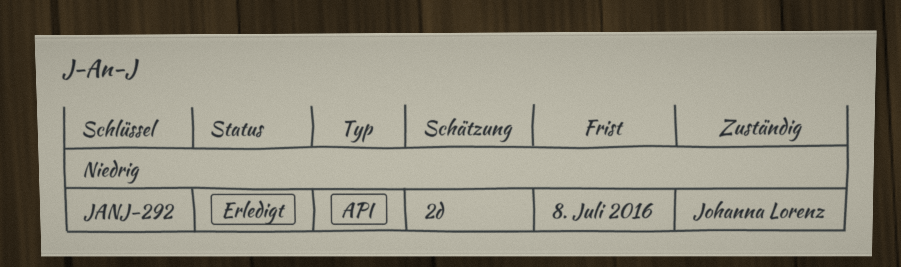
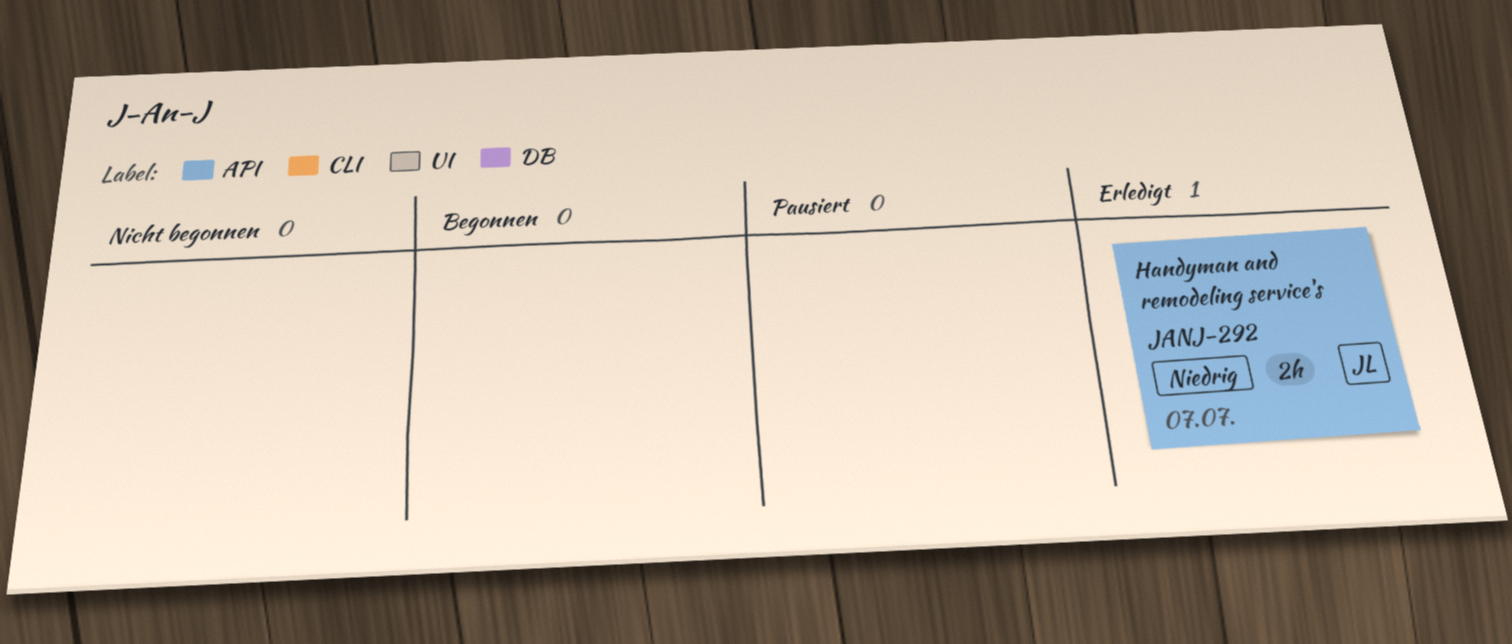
JANJ-292, estimate: 2d -> 2h
JANJ-292, due: Jul 8 -> Jul 7

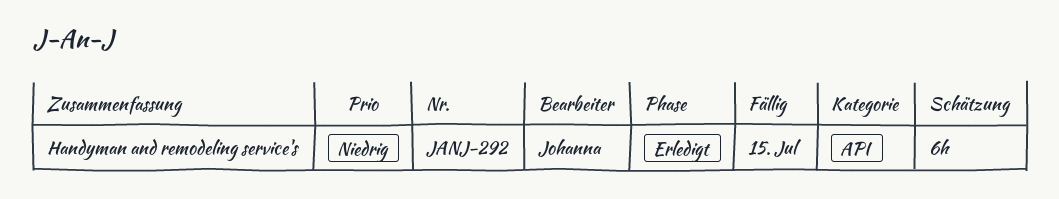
JANJ-292, estimate: 2h -> 6h
JANJ-292, due: Jul 7 -> Jul 15

